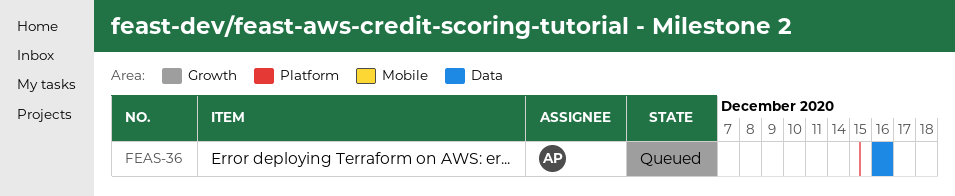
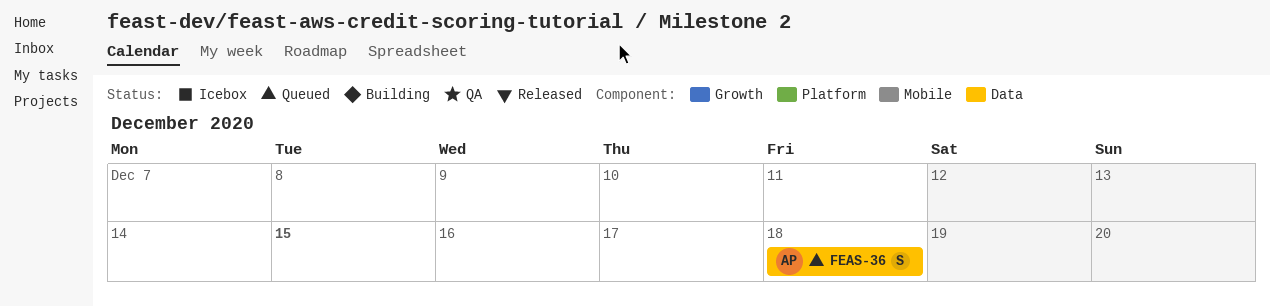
FEAS-36, start: Dec 16 -> Dec 18
FEAS-36, due: Dec 16 -> Dec 18

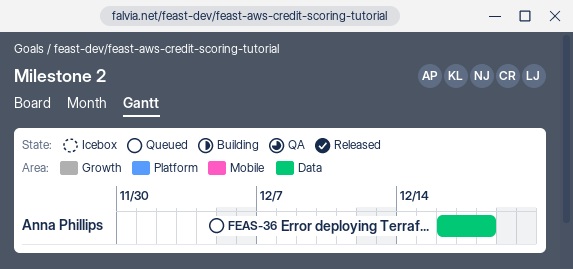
FEAS-36, start: Dec 18 -> Dec 16

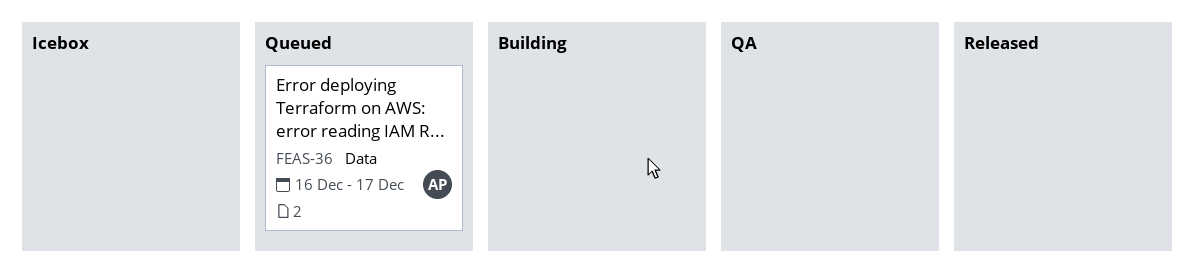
FEAS-36, due: Dec 18 -> Dec 17

